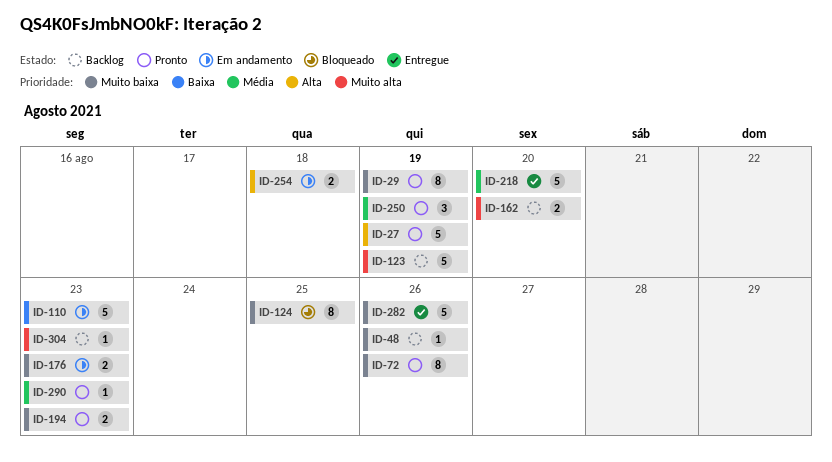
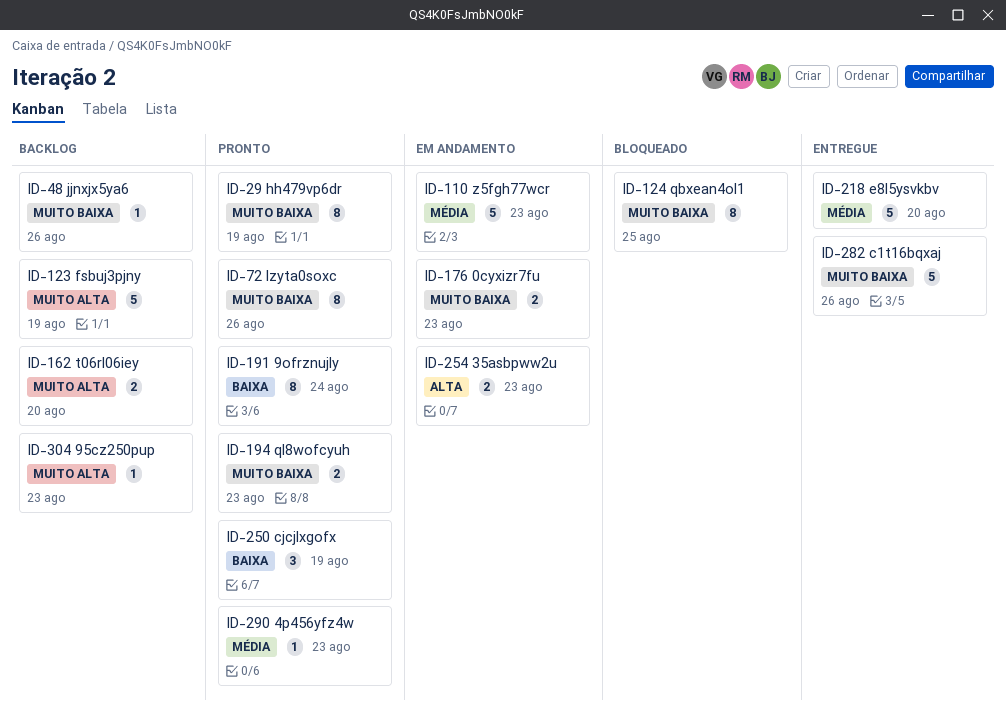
ID-27: present -> none
ID-110, priority: Baixa -> Média
ID-191: none -> present
ID-250, priority: Média -> Baixa
ID-254, due: Aug 18 -> Aug 23

